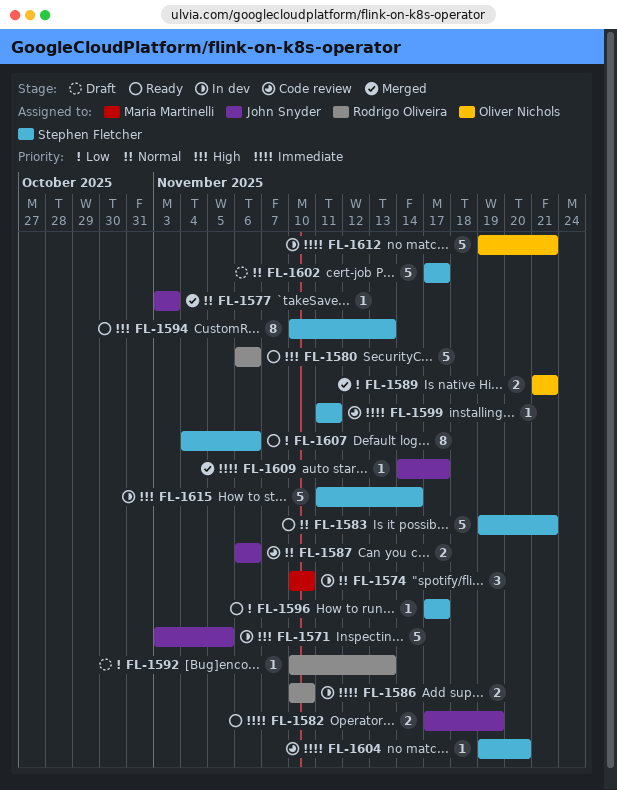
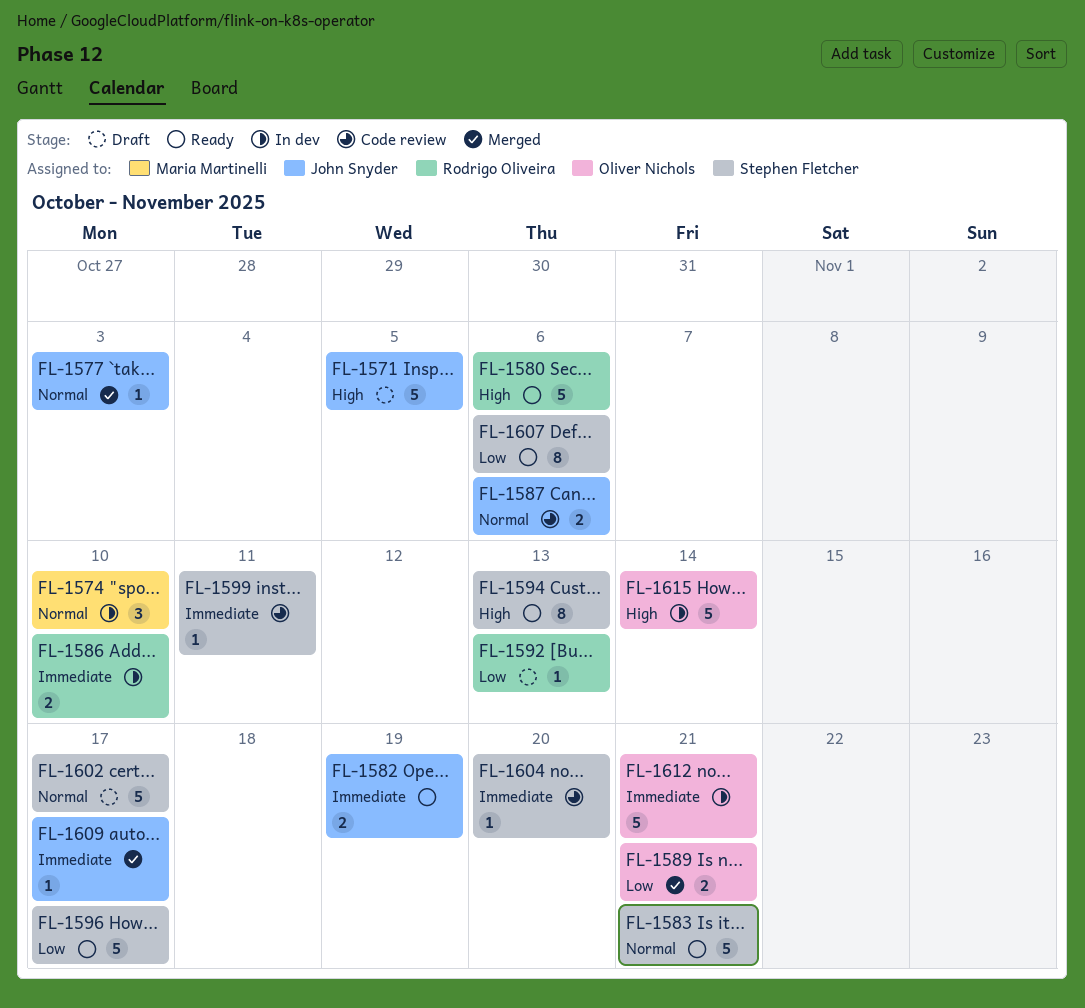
FL-1571, status: In dev -> Draft
FL-1596, estimate: 1 -> 5
FL-1615, owner: Stephen Fletcher -> Oliver Nichols

